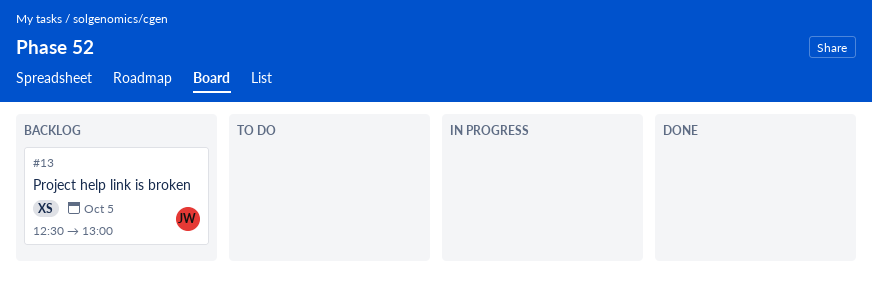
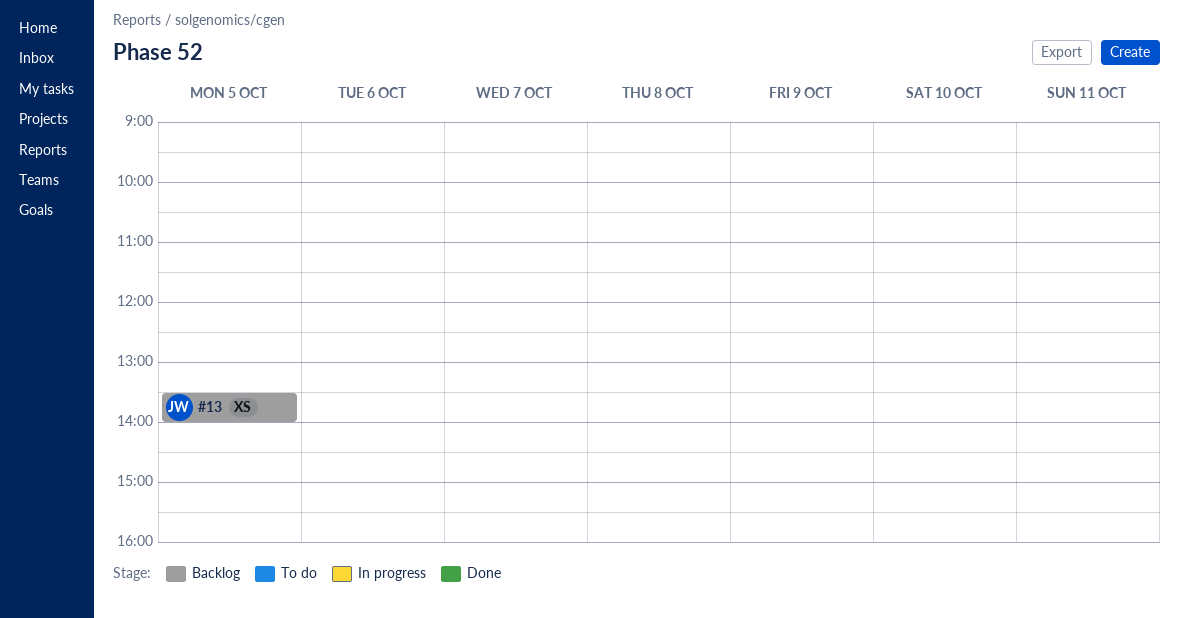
#13, begins: 12:30 -> 13:30
#13, ends: 13:00 -> 14:00

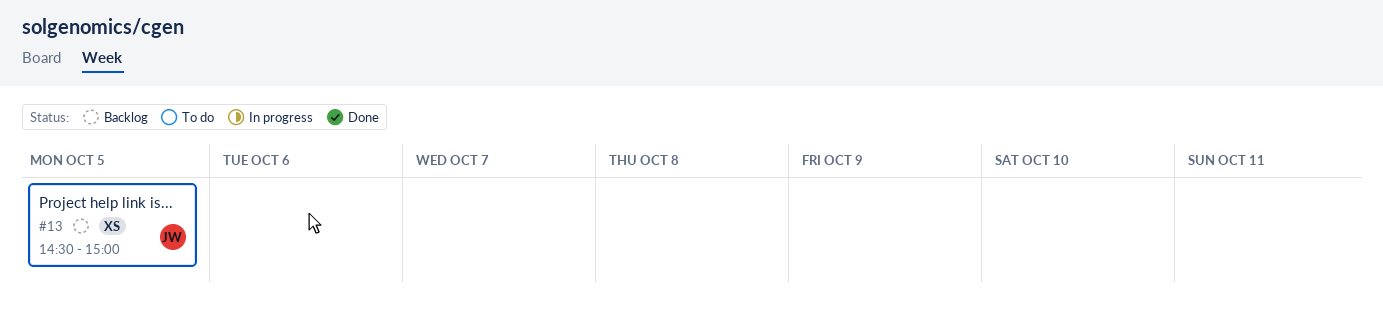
#13, begins: 13:30 -> 14:30
#13, ends: 14:00 -> 15:00

